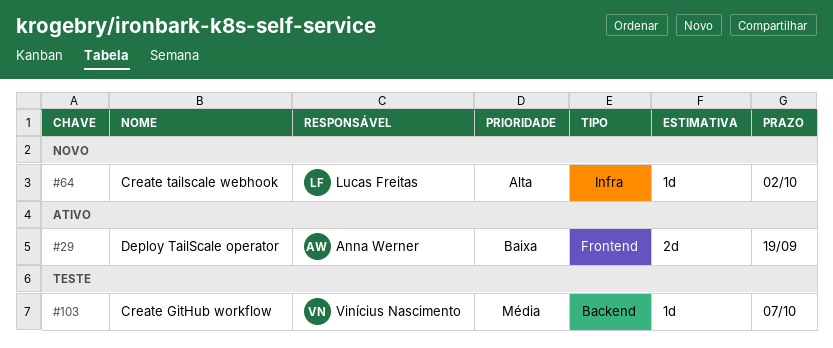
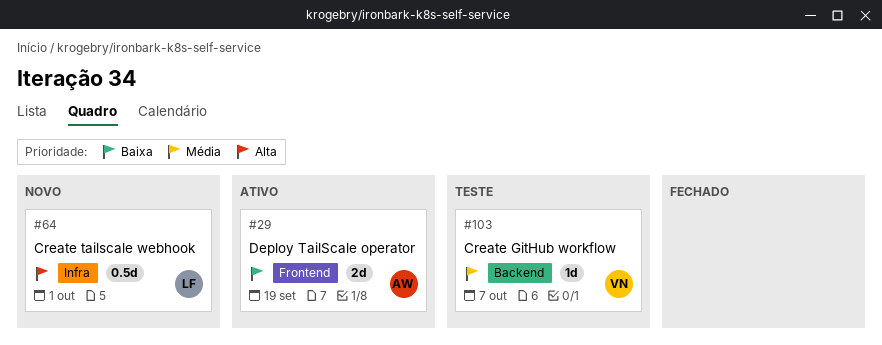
#64, estimate: 1d -> 0.5d
#64, due: Oct 2 -> Oct 1

